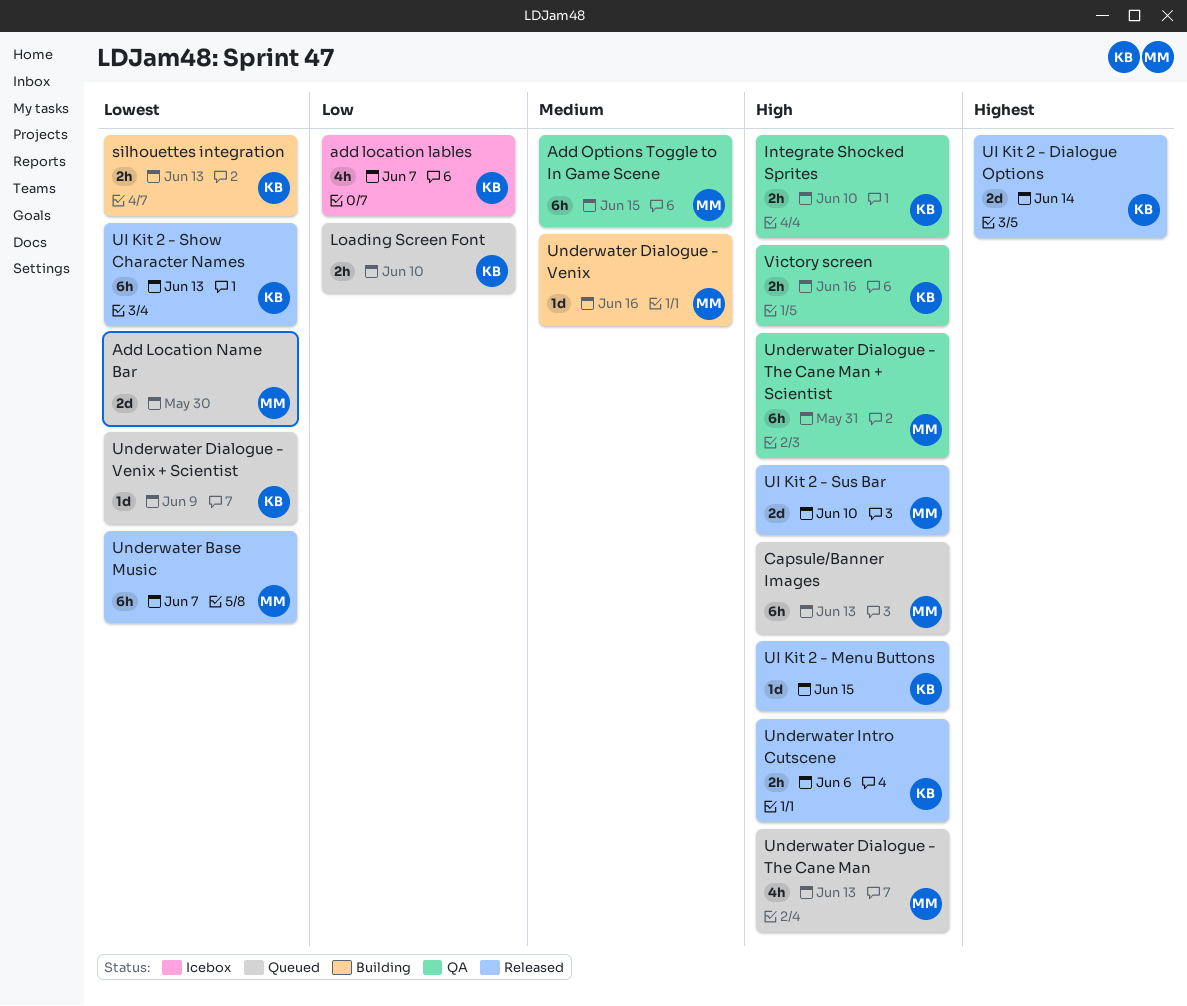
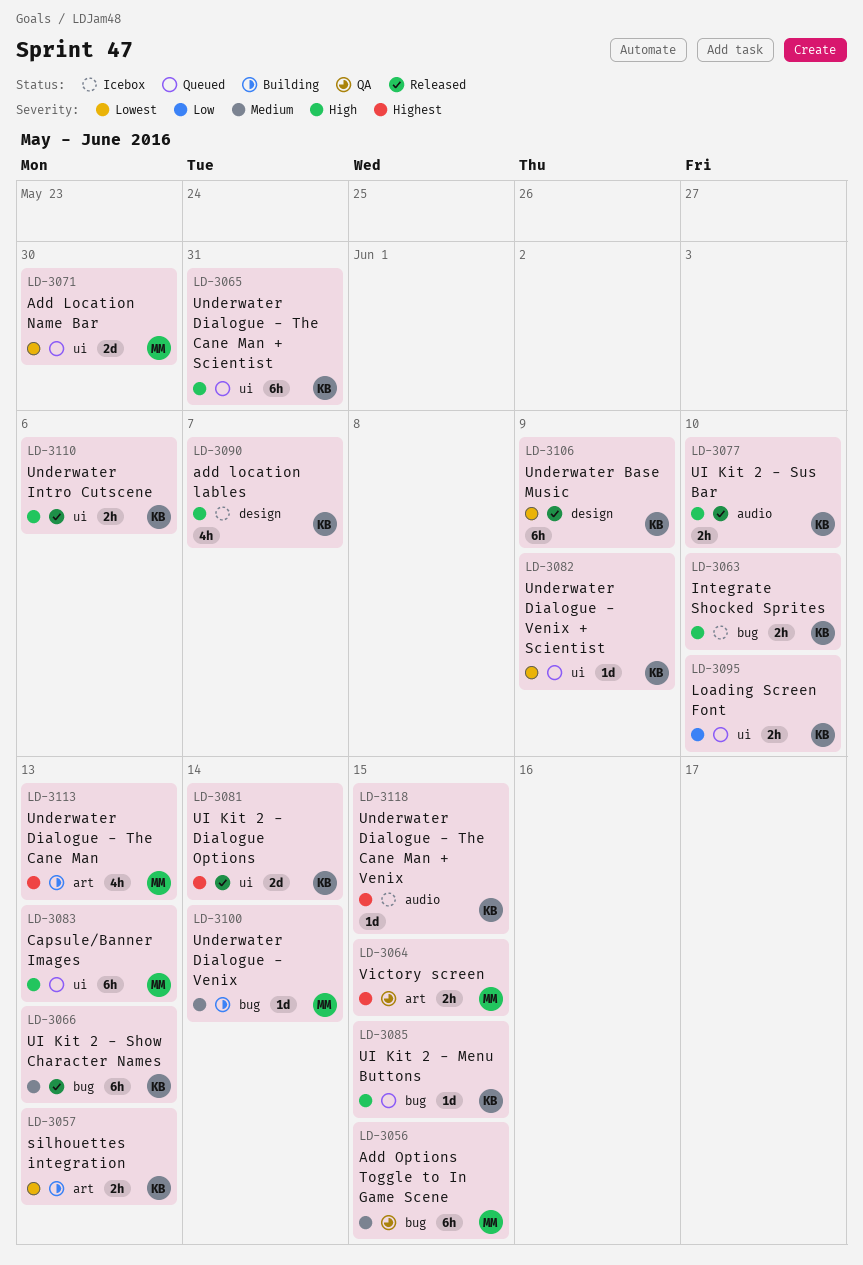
add location lables, priority: Low -> High
Integrate Shocked Sprites, status: QA -> Icebox
UI Kit 2 - Menu Buttons, status: Released -> Queued
UI Kit 2 - Show Character Names, priority: Lowest -> Medium
UI Kit 2 - Sus Bar, owner: MM -> KB
UI Kit 2 - Sus Bar, estimate: 2d -> 2h
Underwater Base Music, owner: MM -> KB
Underwater Base Music, due: Jun 7 -> Jun 9
Underwater Dialogue - The Cane Man, status: Queued -> Building
Underwater Dialogue - The Cane Man, priority: High -> Highest
Underwater Dialogue - The Cane Man + Scientist, status: QA -> Queued
Underwater Dialogue - The Cane Man + Scientist, owner: MM -> KB
Underwater Dialogue - The Cane Man + Venix: none -> present
Underwater Dialogue - Venix, due: Jun 16 -> Jun 14
Victory screen, owner: KB -> MM
Victory screen, priority: High -> Highest
Victory screen, due: Jun 16 -> Jun 15

